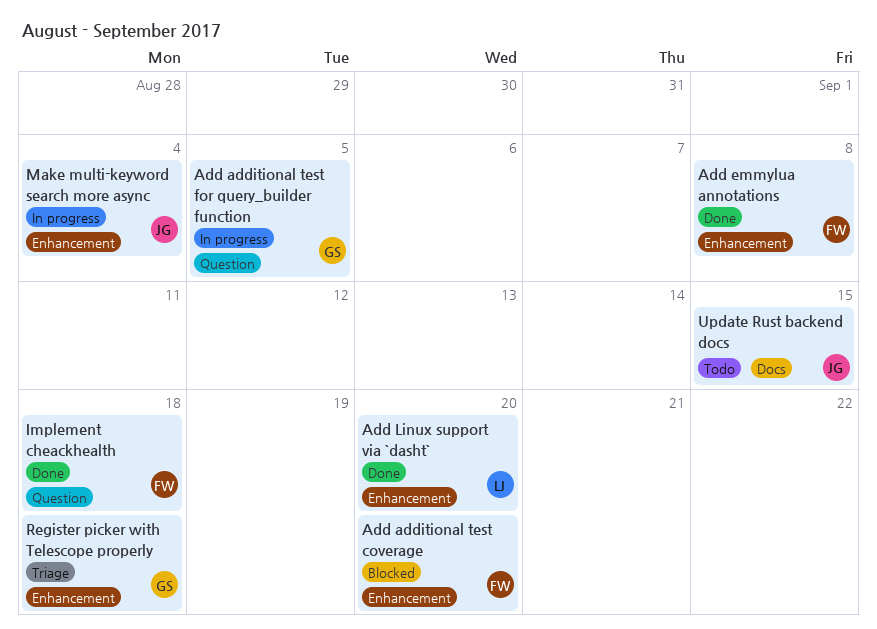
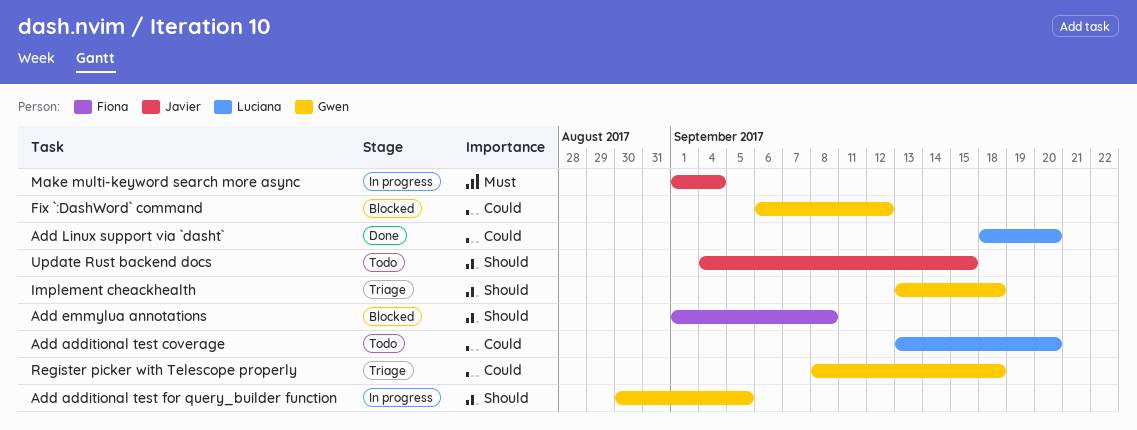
Add additional test coverage, status: Blocked -> Todo
Add additional test coverage, owner: Fiona -> Luciana
Add emmylua annotations, status: Done -> Blocked
Fix `:DashWord` command: none -> present
Implement cheackhealth, status: Done -> Triage
Implement cheackhealth, owner: Fiona -> Gwen

